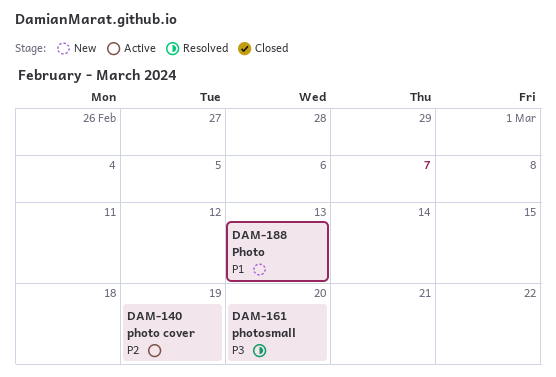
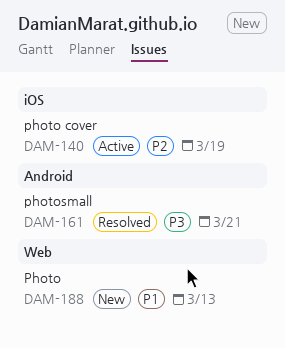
DAM-161, due: Mar 20 -> Mar 21

